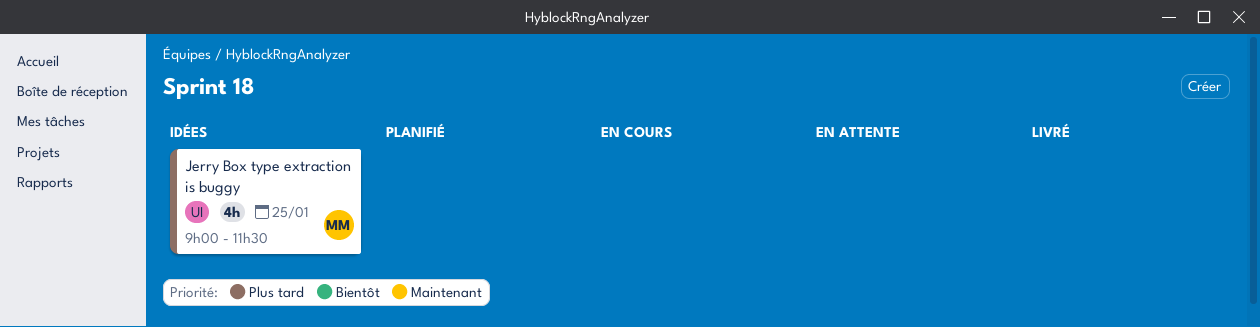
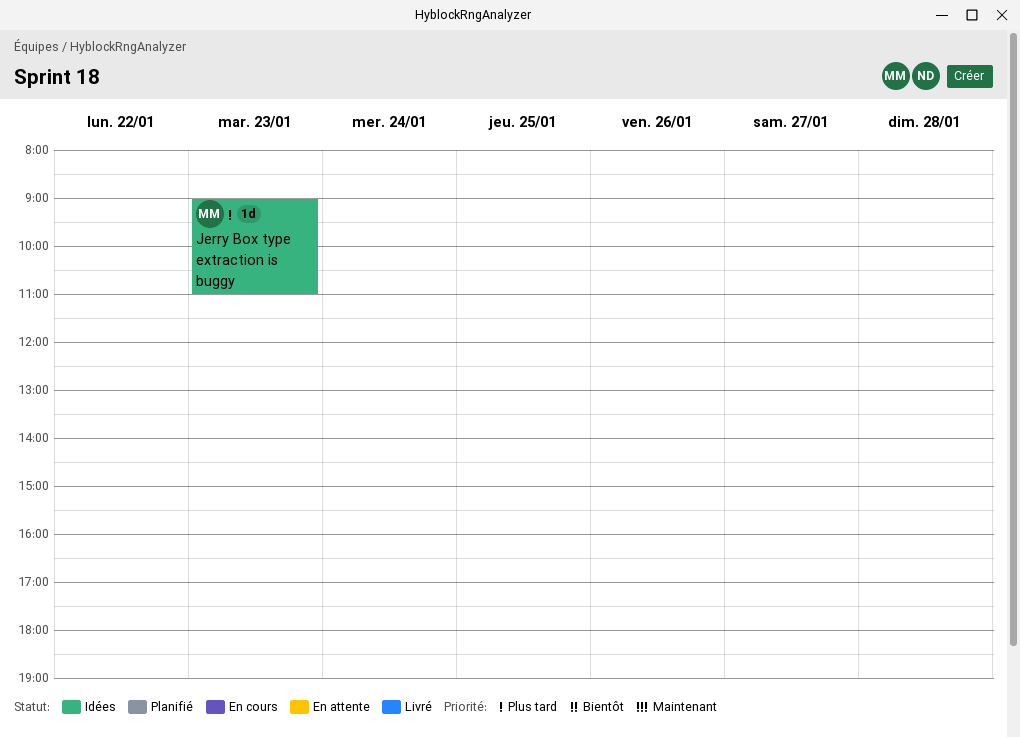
Jerry Box type extraction is buggy, estimate: 4h -> 1d
Jerry Box type extraction is buggy, day: Jan 25 -> Jan 23
Jerry Box type extraction is buggy, ends: 11:30 -> 11:00

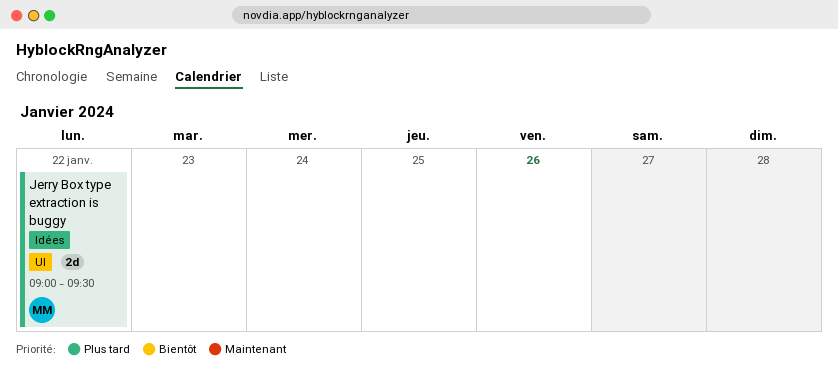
Jerry Box type extraction is buggy, estimate: 1d -> 2d
Jerry Box type extraction is buggy, day: Jan 23 -> Jan 22
Jerry Box type extraction is buggy, ends: 11:00 -> 09:30

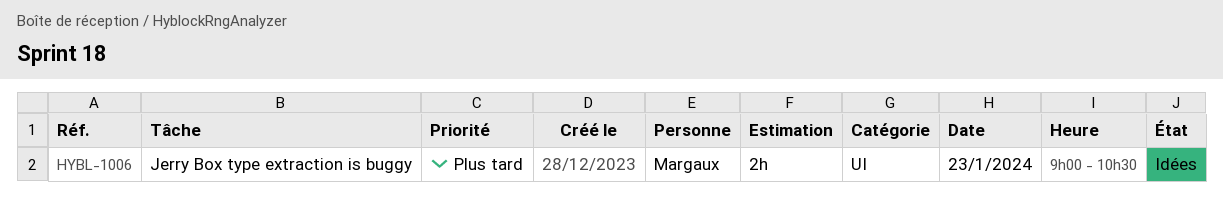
Jerry Box type extraction is buggy, estimate: 2d -> 2h
Jerry Box type extraction is buggy, day: Jan 22 -> Jan 23
Jerry Box type extraction is buggy, ends: 09:30 -> 10:30

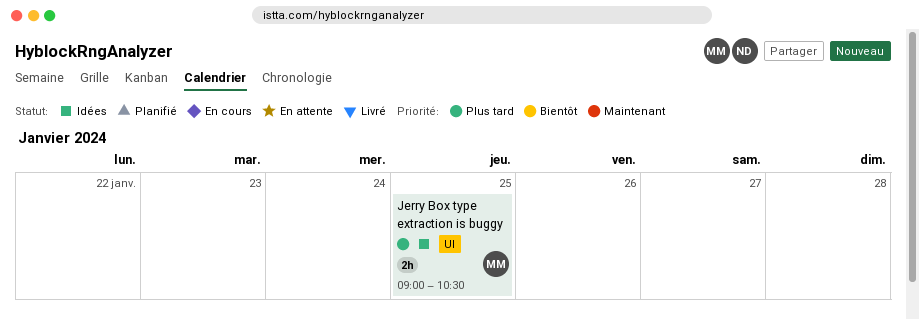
Jerry Box type extraction is buggy, day: Jan 23 -> Jan 25

